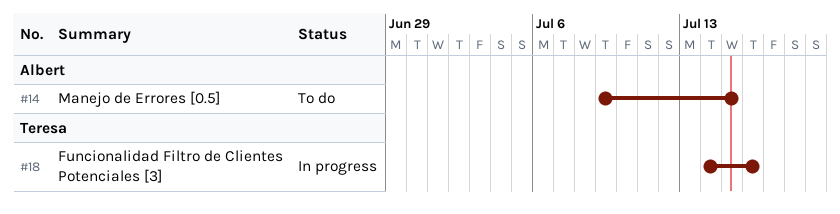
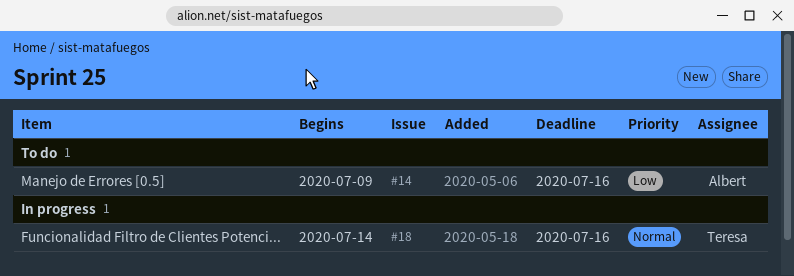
#14, due: Jul 15 -> Jul 16

